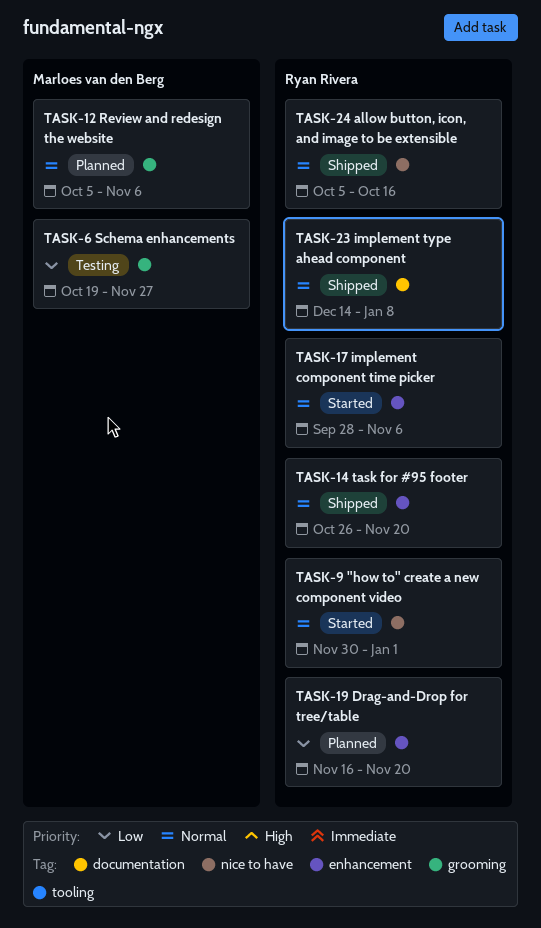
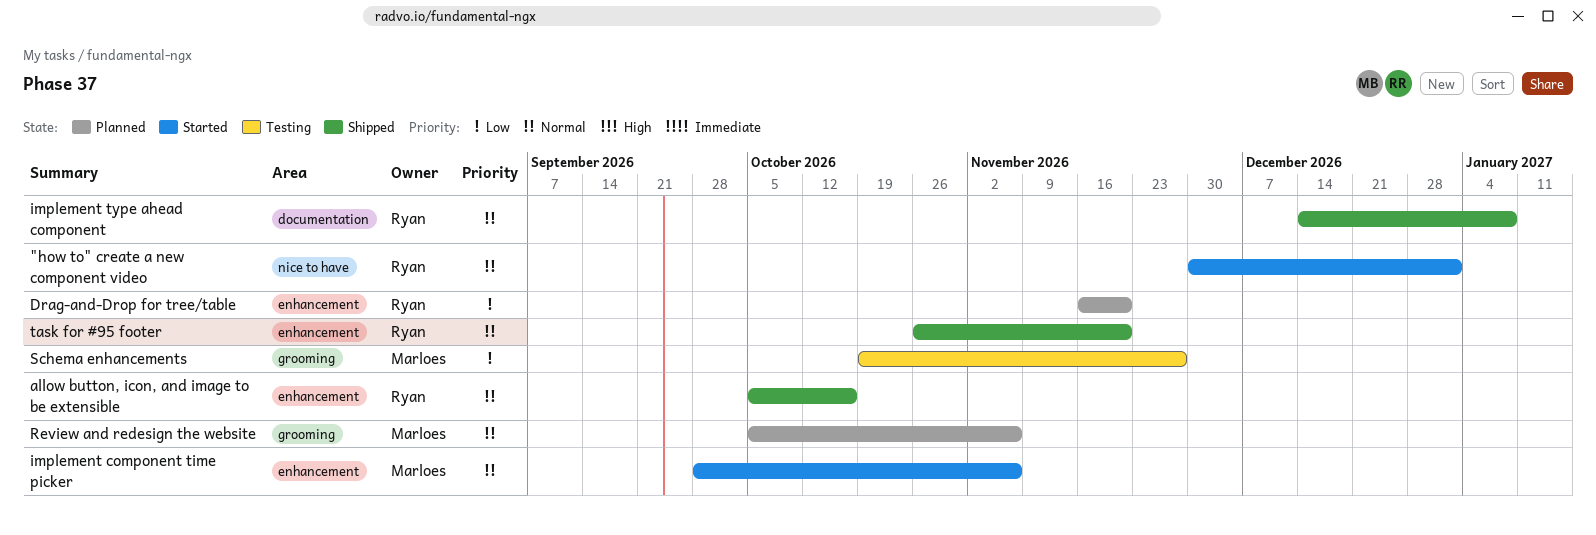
allow button, icon, and image to be extensible, label: nice to have -> enhancement
implement component time picker, owner: Ryan Rivera -> Marloes van den Berg

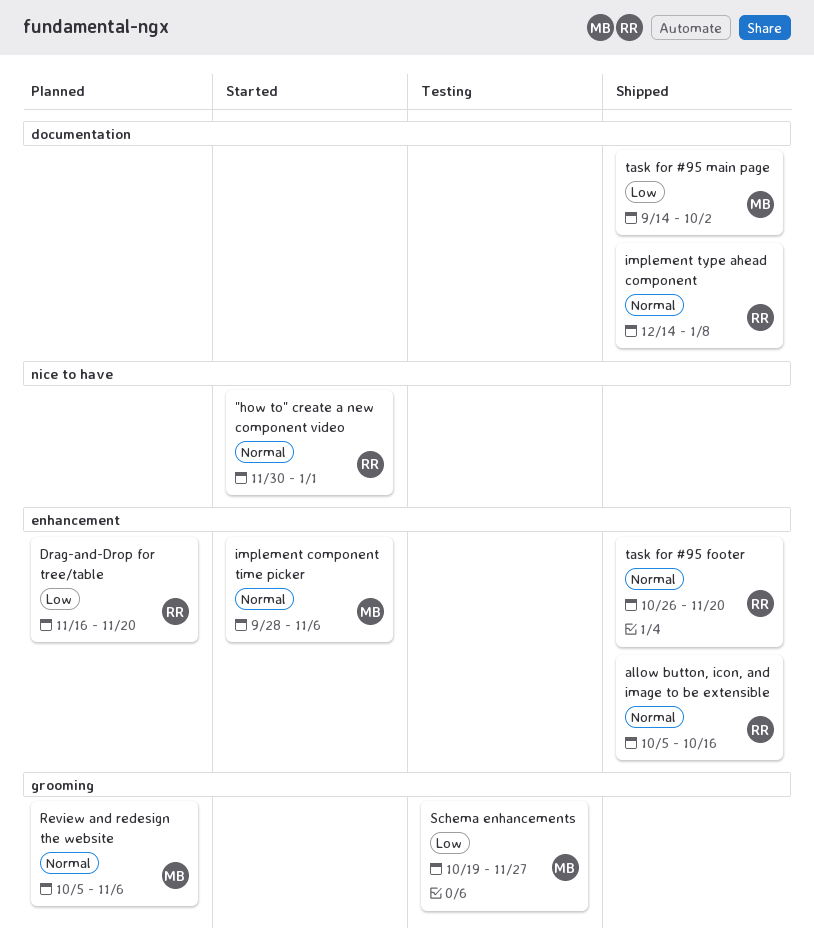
task for #95 main page: none -> present

